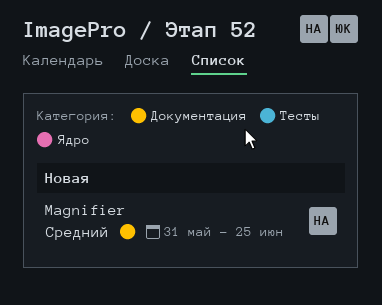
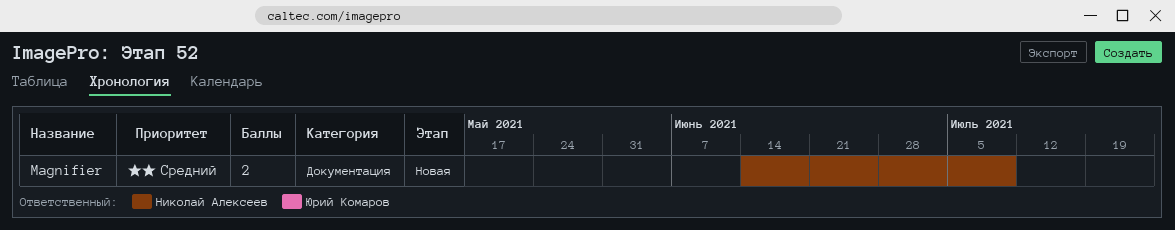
Magnifier, start: May 31 -> Jun 14
Magnifier, due: Jun 25 -> Jul 9

